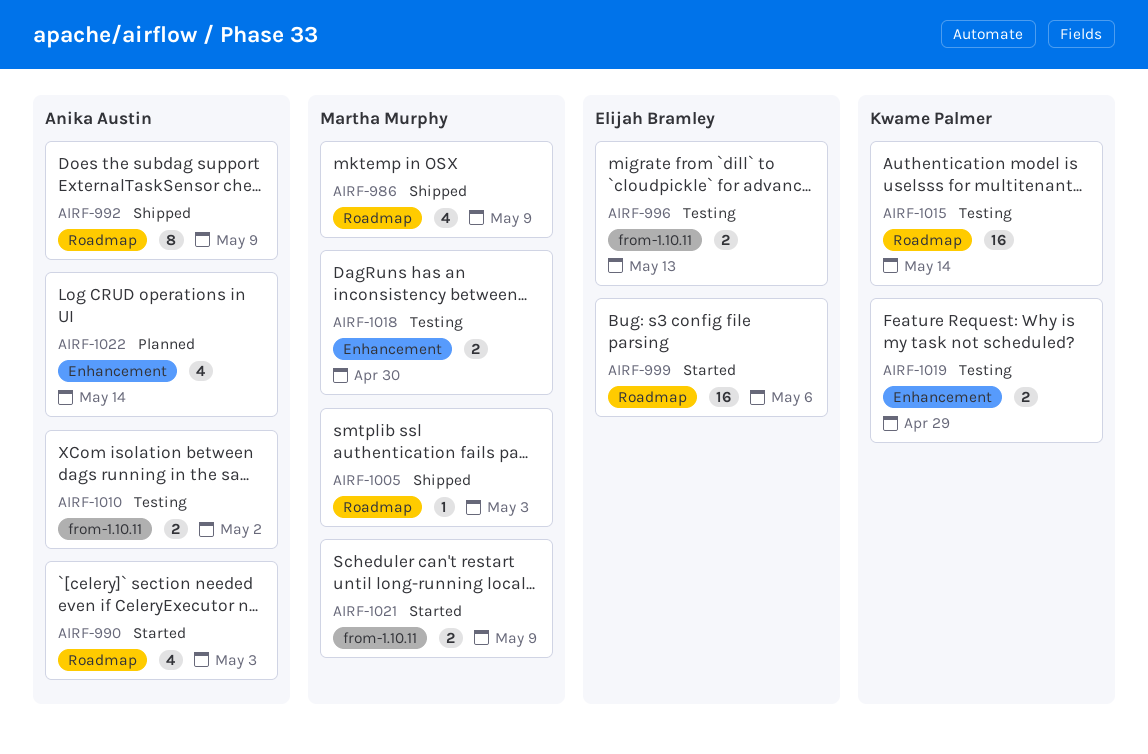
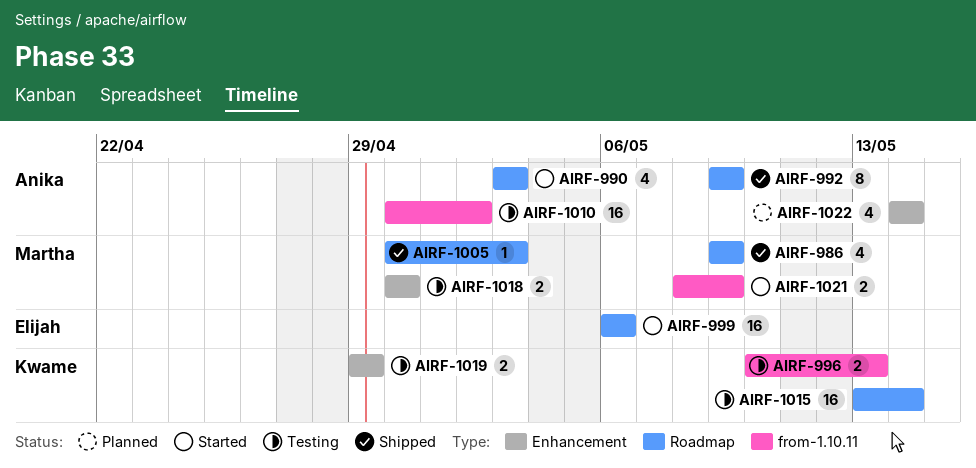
AIRF-996, owner: Elijah Bramley -> Kwame Palmer
AIRF-1010, estimate: 2 -> 16

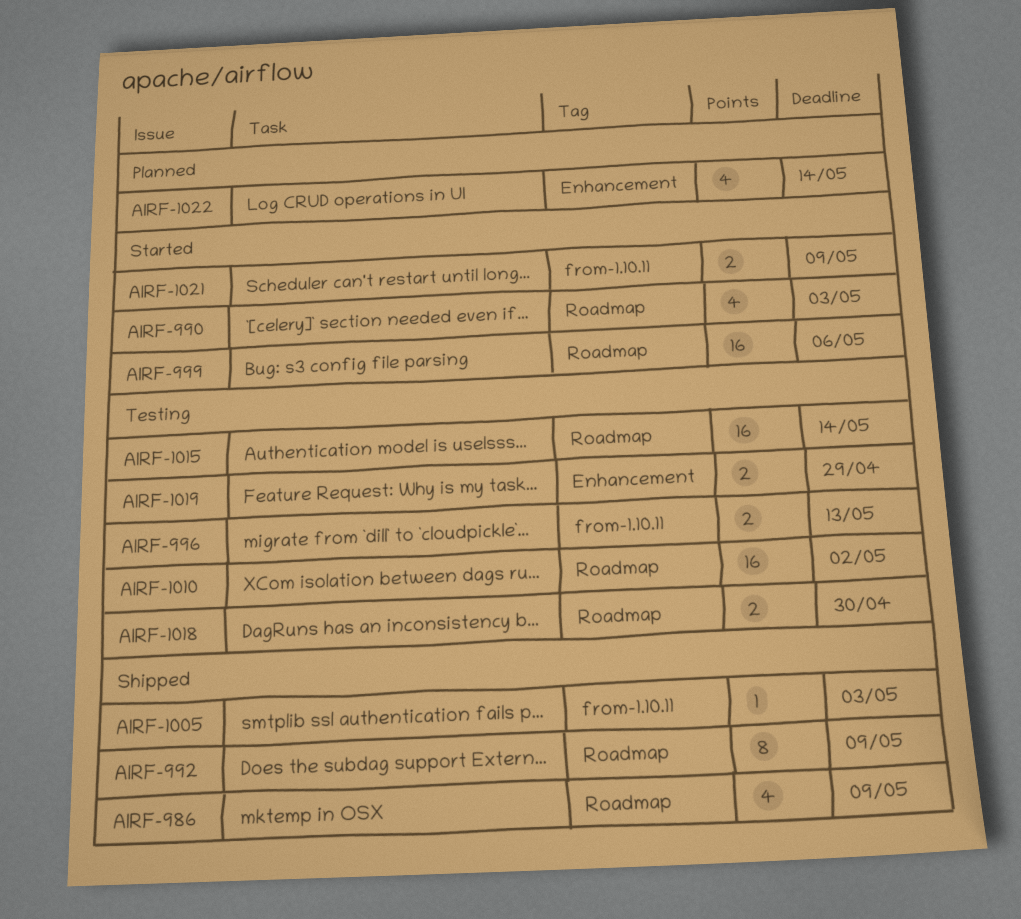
AIRF-1005, label: Roadmap -> from-1.10.11
AIRF-1010, label: from-1.10.11 -> Roadmap
AIRF-1018, label: Enhancement -> Roadmap

